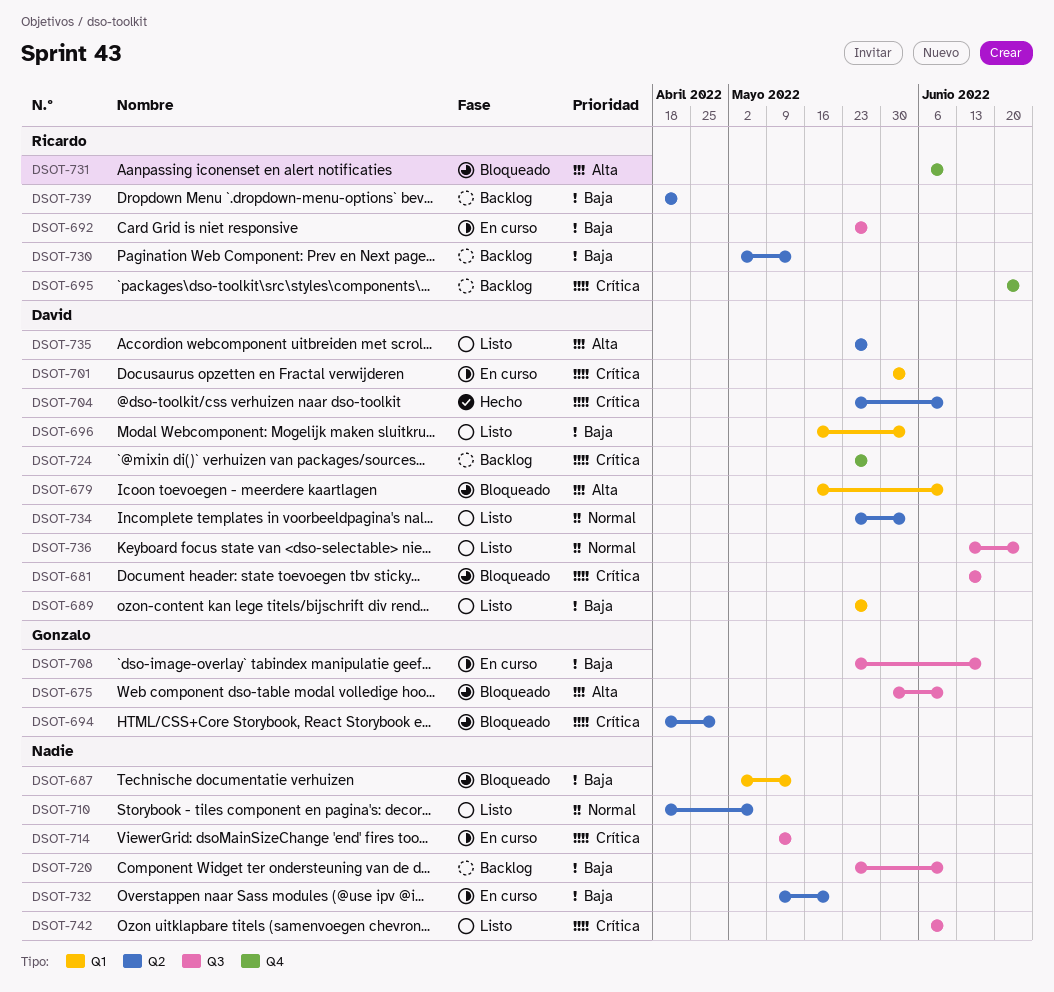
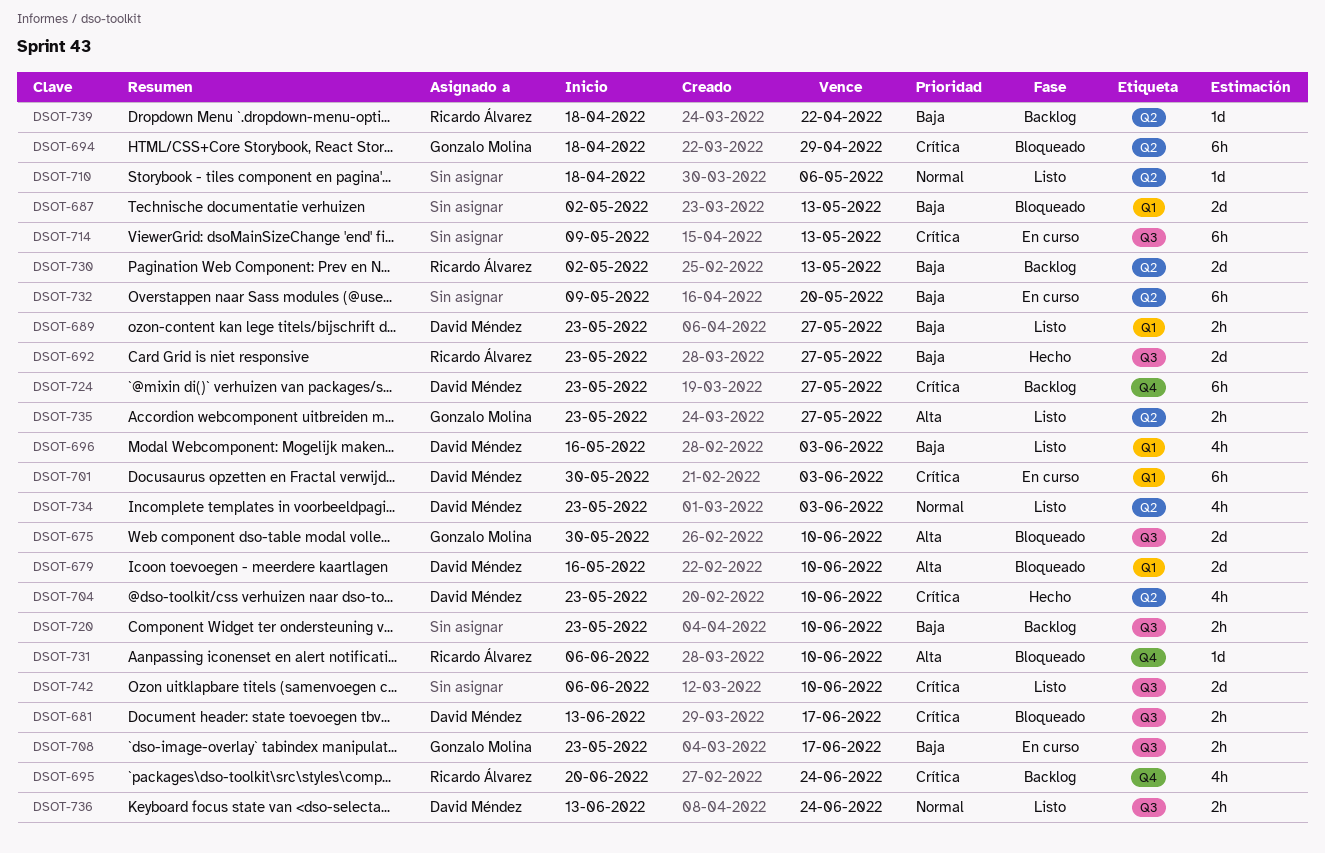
DSOT-692, status: En curso -> Hecho
DSOT-735, owner: David Méndez -> Gonzalo Molina

